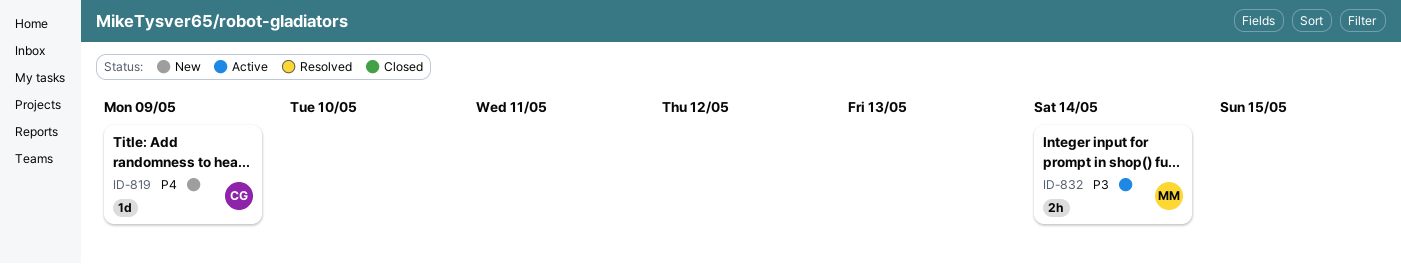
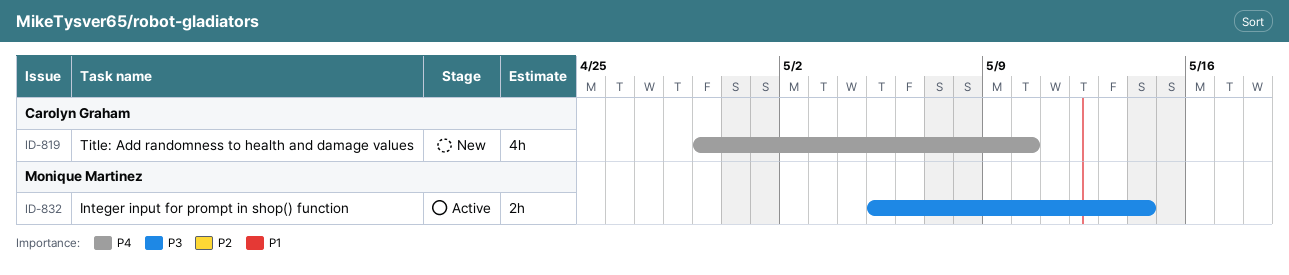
ID-819, estimate: 1d -> 4h
ID-819, due: May 9 -> May 10

